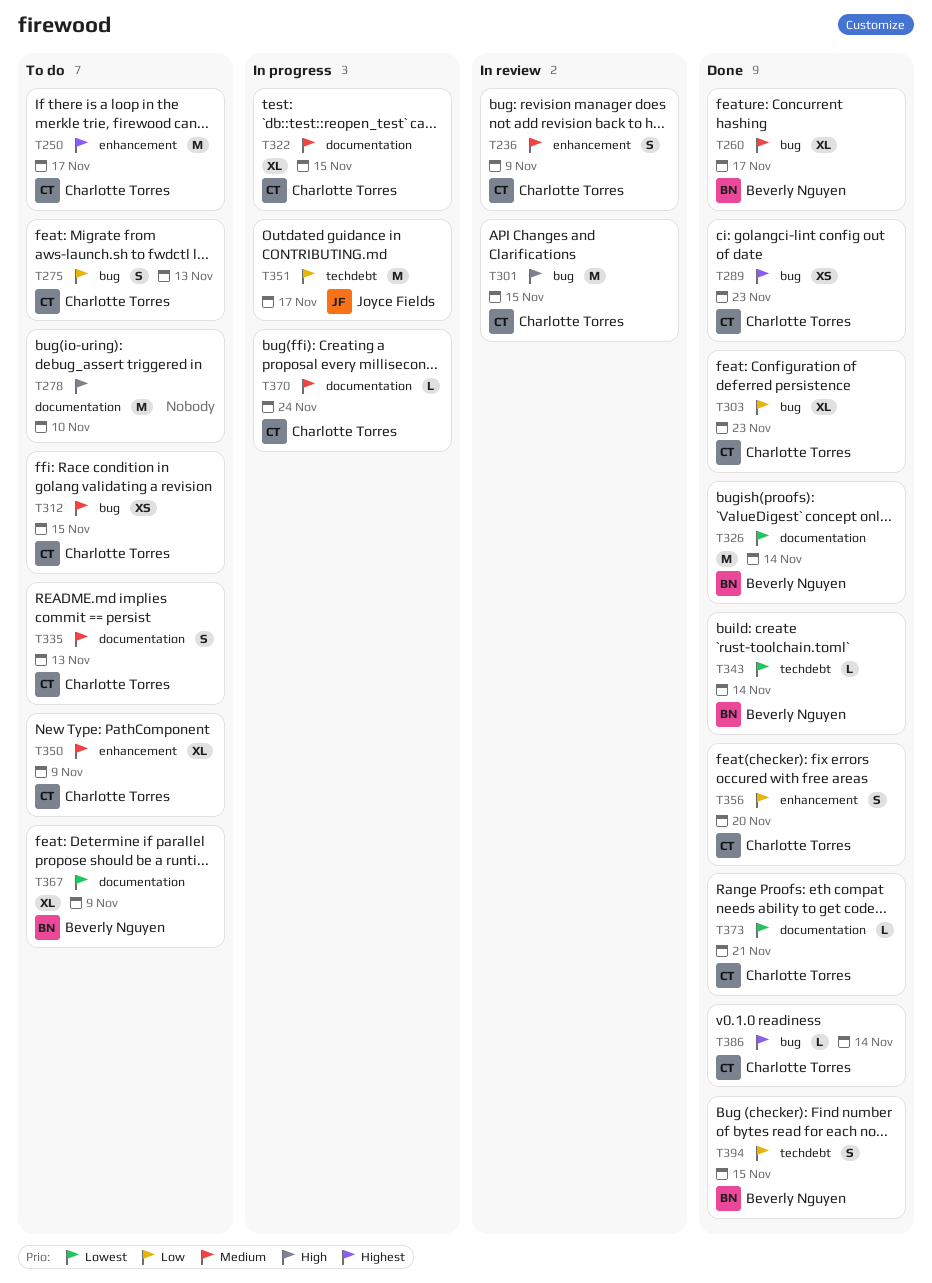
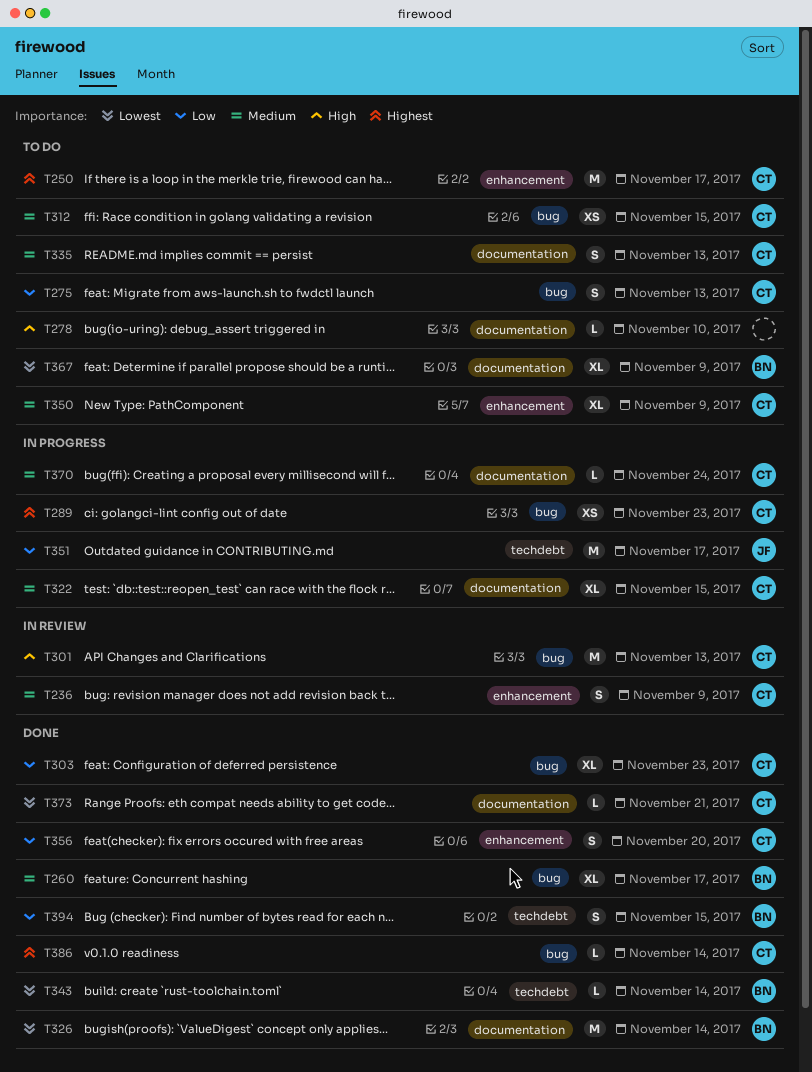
T278, estimate: M -> L
T289, status: Done -> In progress
T301, due: Nov 15 -> Nov 13

